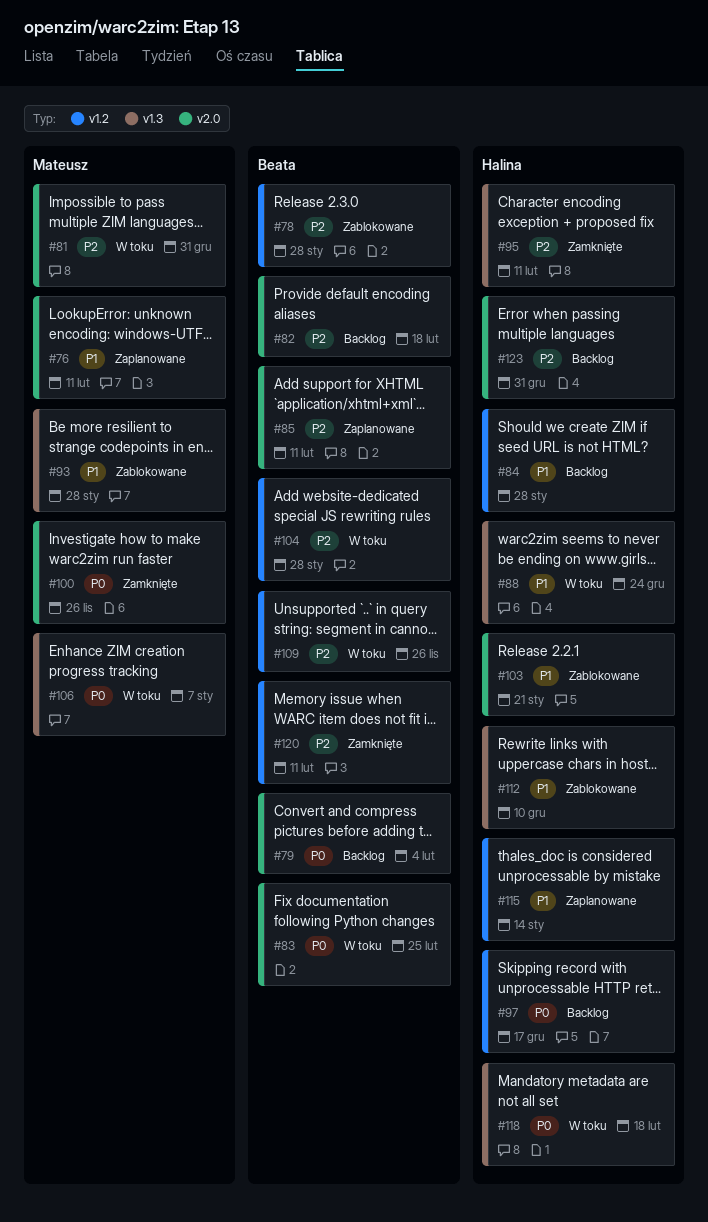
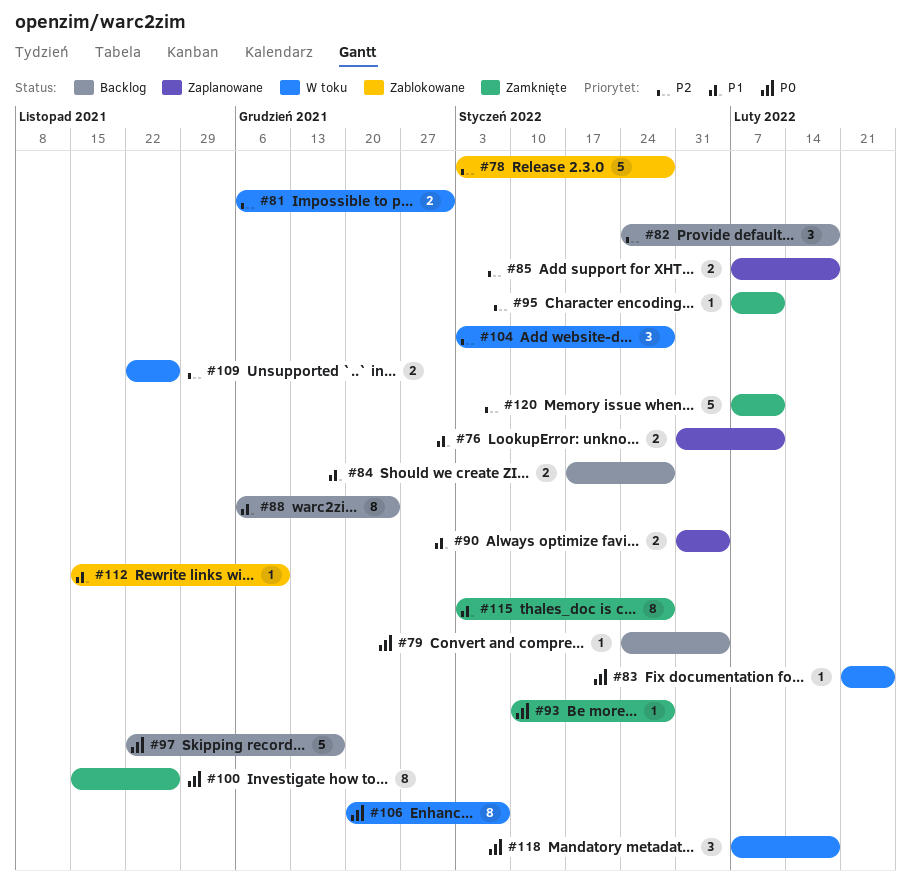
#85, due: Feb 11 -> Feb 18
#88, status: W toku -> Backlog
#90: none -> present
#93, status: Zablokowane -> Zamknięte
#93, priority: P1 -> P0
#103: present -> none
#115, status: Zaplanowane -> Zamknięte
#115, due: Jan 14 -> Jan 28
#123: present -> none

